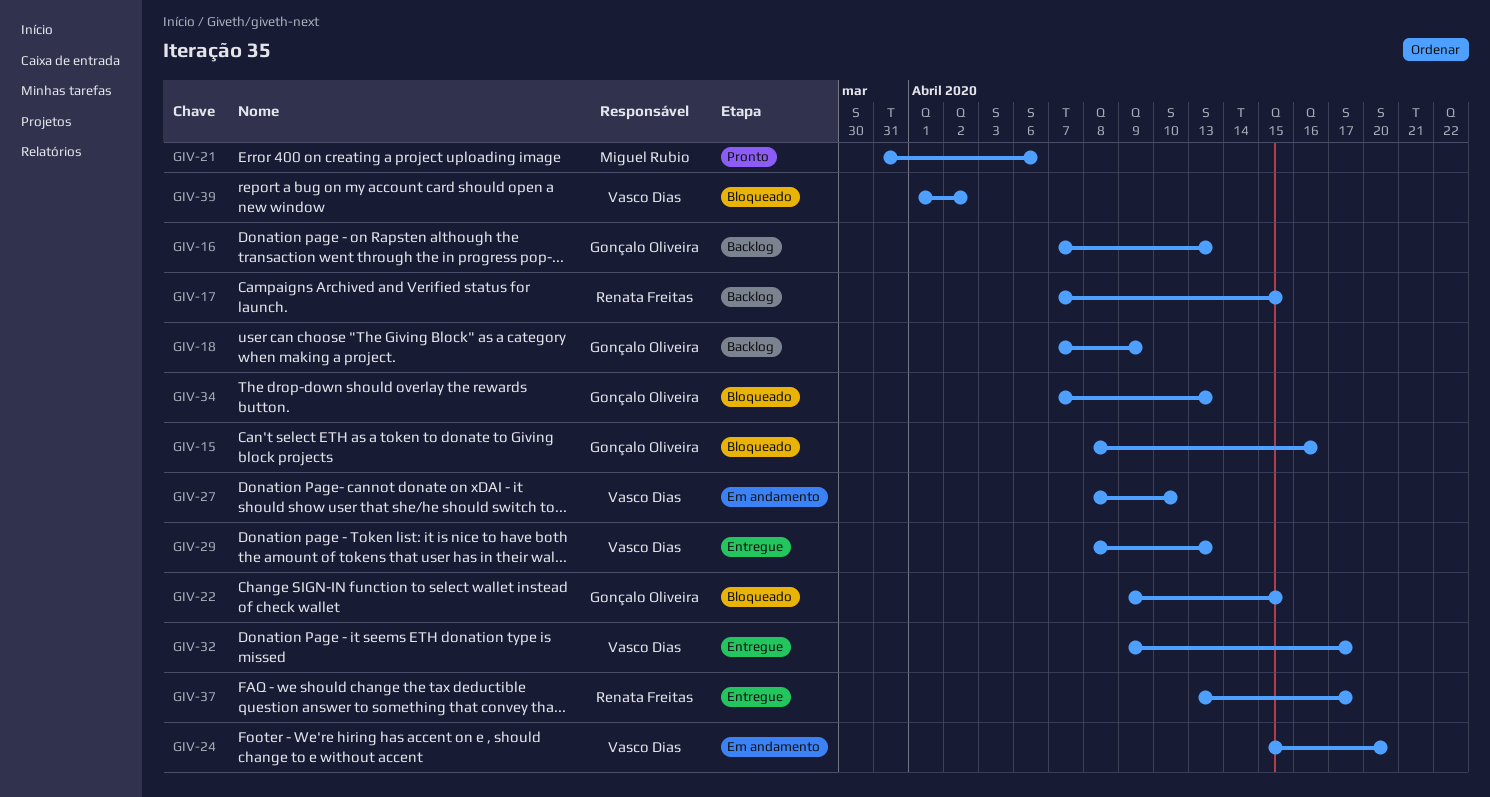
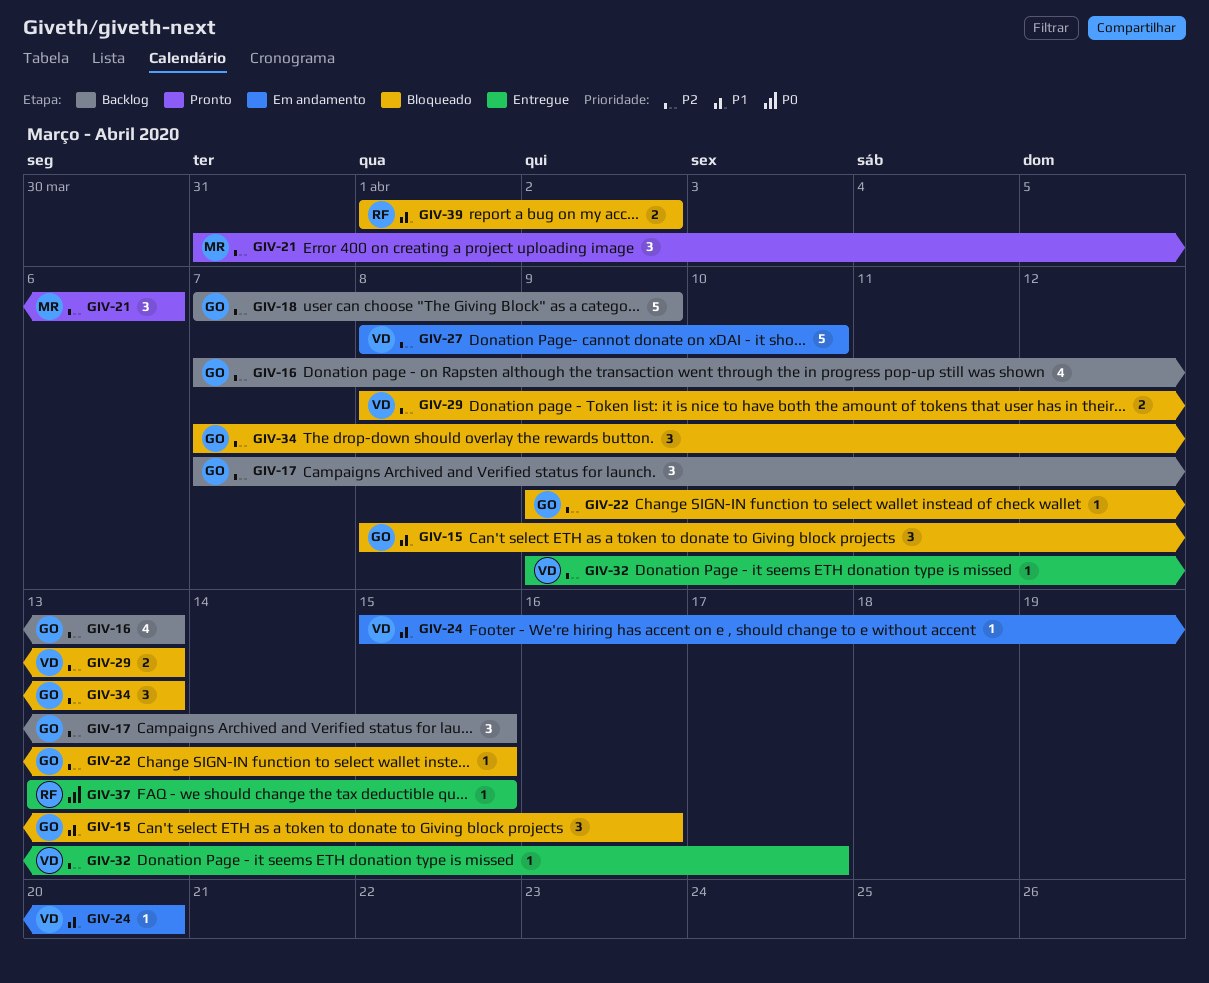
GIV-17, owner: Renata Freitas -> Gonçalo Oliveira
GIV-29, status: Entregue -> Bloqueado
GIV-37, due: Apr 17 -> Apr 15
GIV-39, owner: Vasco Dias -> Renata Freitas

